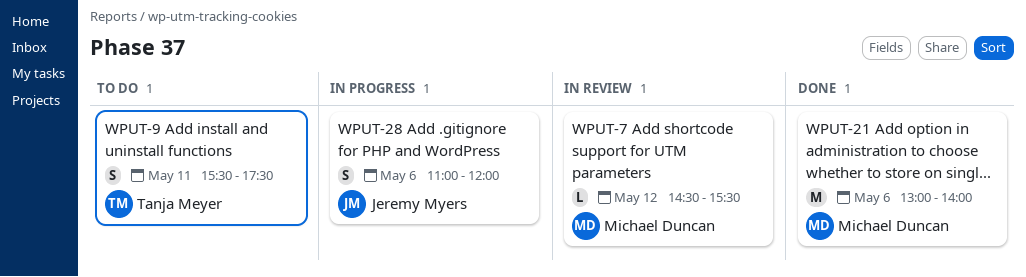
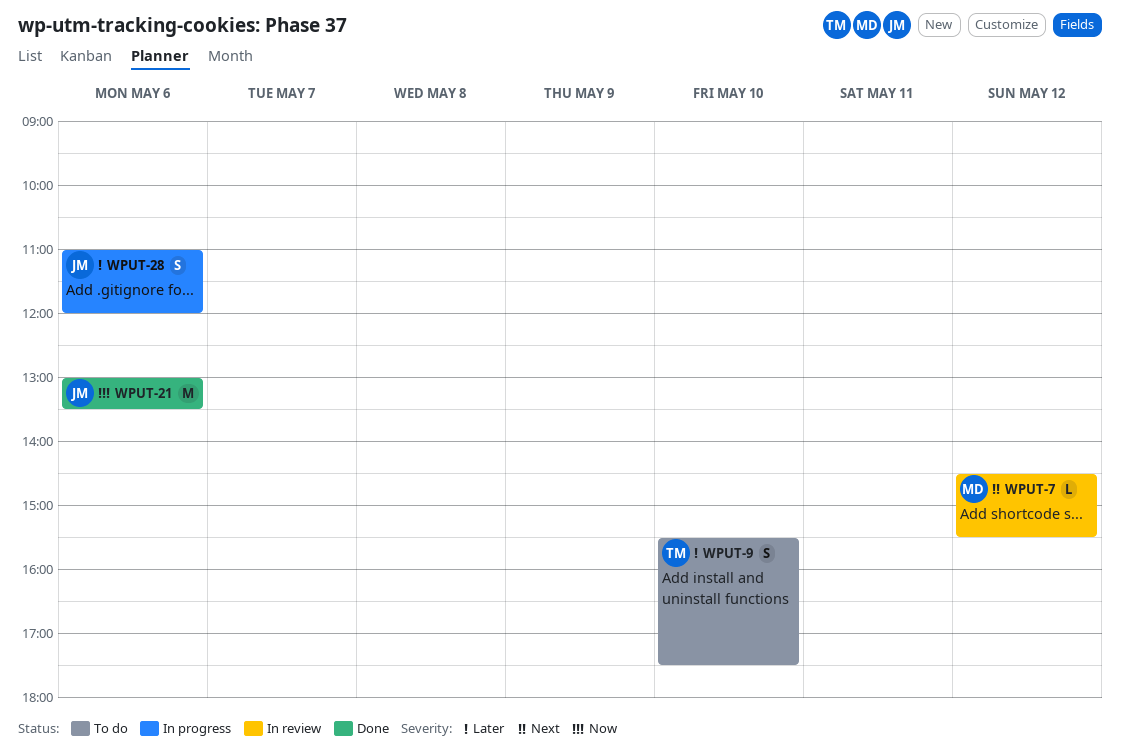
WPUT-9, day: May 11 -> May 10
WPUT-21, owner: Michael Duncan -> Jeremy Myers
WPUT-21, ends: 14:00 -> 13:30

